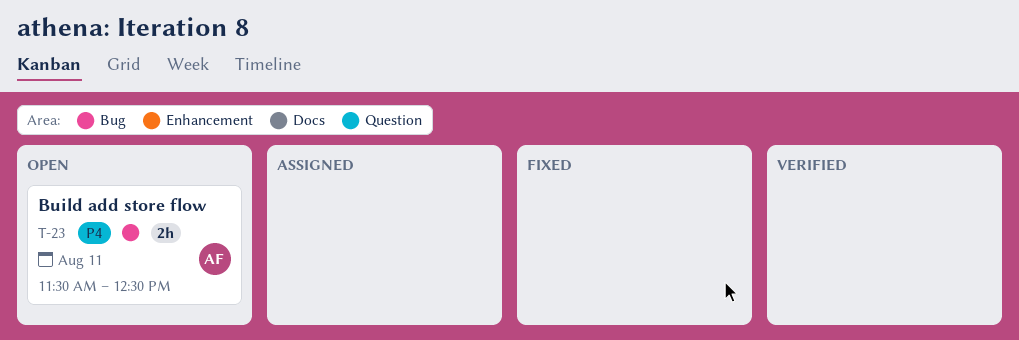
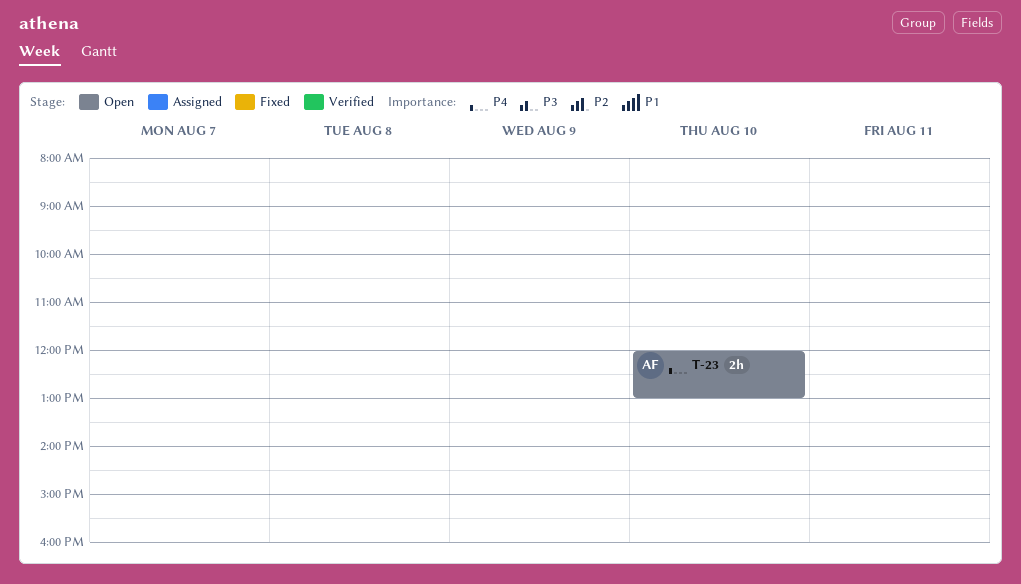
T-23, day: Aug 11 -> Aug 10
T-23, begins: 11:30 -> 12:00
T-23, ends: 12:30 -> 13:00

